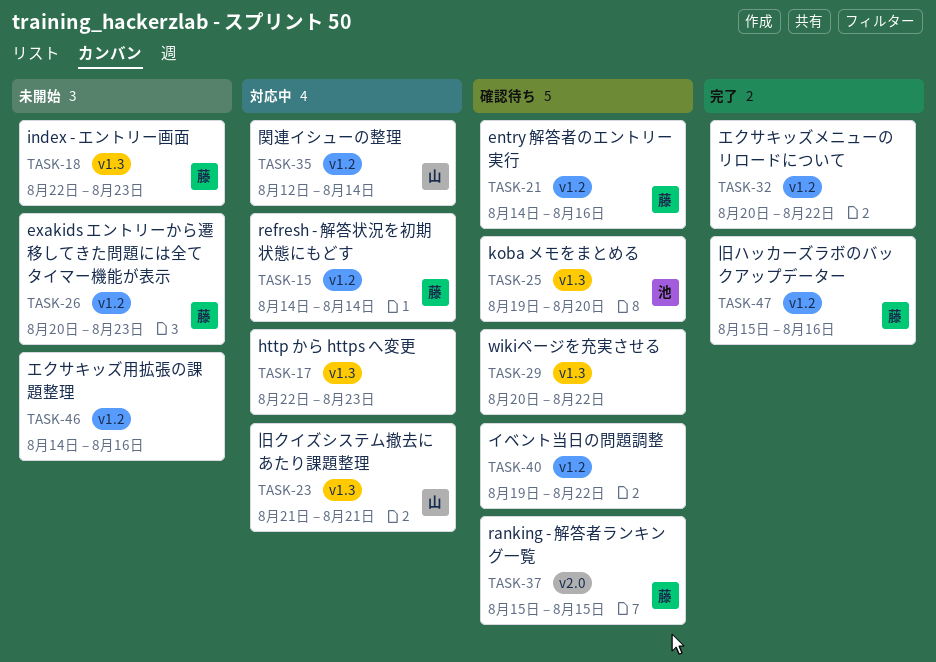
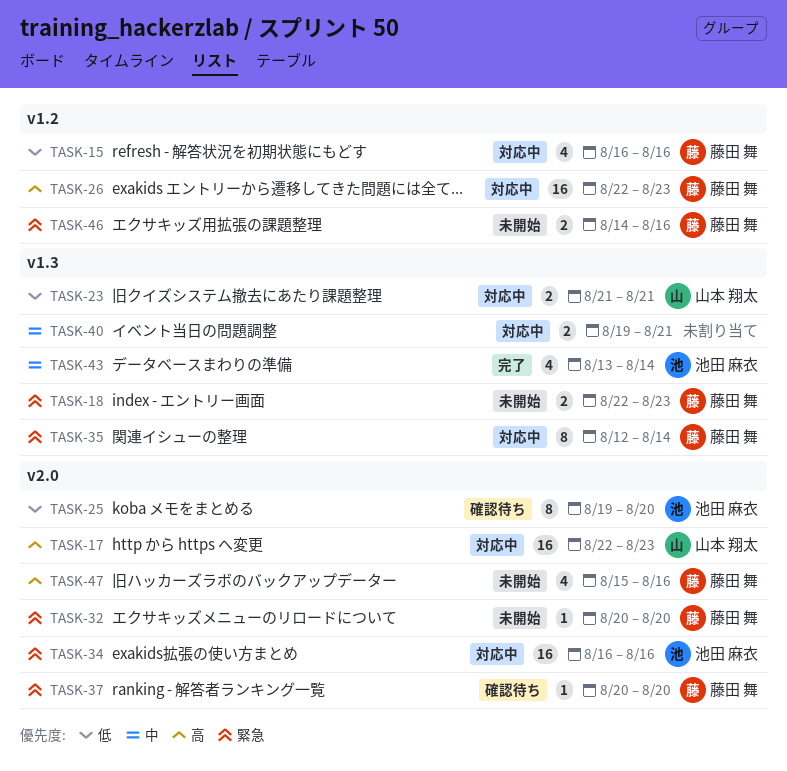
TASK-15, start: Aug 14 -> Aug 16
TASK-15, due: Aug 14 -> Aug 16
TASK-17, owner: none -> 山本 翔太
TASK-17, label: v1.3 -> v2.0
TASK-21: present -> none
TASK-25, label: v1.3 -> v2.0
TASK-26, status: 未開始 -> 対応中
TASK-26, start: Aug 20 -> Aug 22
TASK-29: present -> none
TASK-32, status: 完了 -> 未開始
TASK-32, owner: none -> 藤田 舞
TASK-32, label: v1.2 -> v2.0
TASK-32, due: Aug 22 -> Aug 20
TASK-34: none -> present
TASK-35, owner: 山本 翔太 -> 藤田 舞
TASK-35, label: v1.2 -> v1.3
TASK-37, start: Aug 15 -> Aug 20
TASK-37, due: Aug 15 -> Aug 20
TASK-40, status: 確認待ち -> 対応中
TASK-40, label: v1.2 -> v1.3
TASK-40, due: Aug 22 -> Aug 21
TASK-43: none -> present
TASK-46, owner: none -> 藤田 舞
TASK-47, status: 完了 -> 未開始
TASK-47, label: v1.2 -> v2.0

